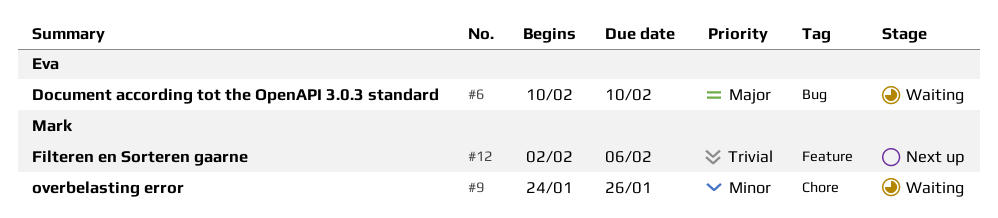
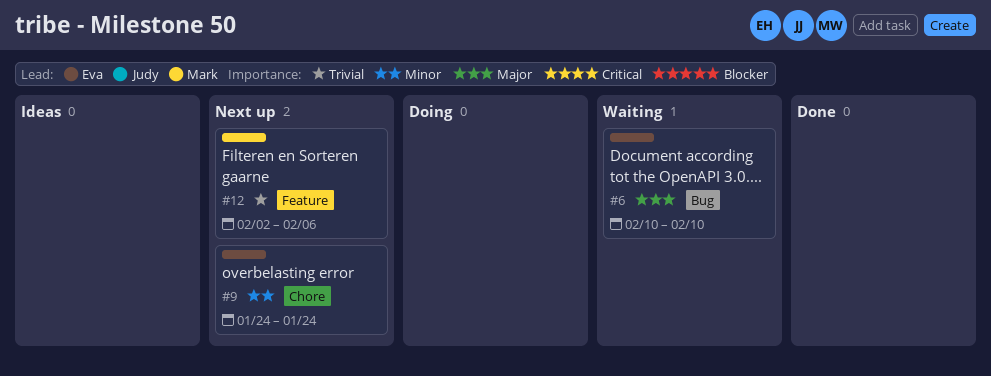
#9, status: Waiting -> Next up
#9, owner: Mark -> Eva
#9, due: Jan 26 -> Jan 24

